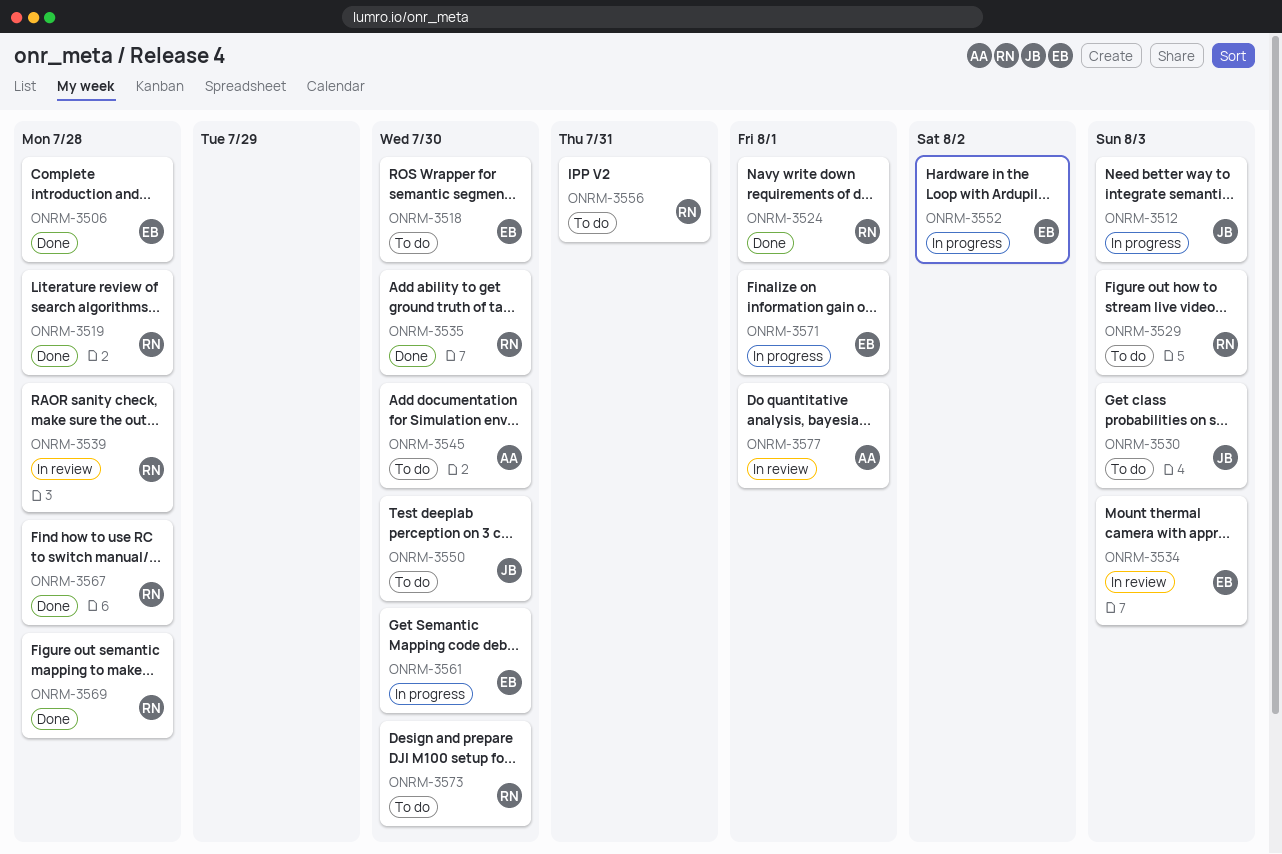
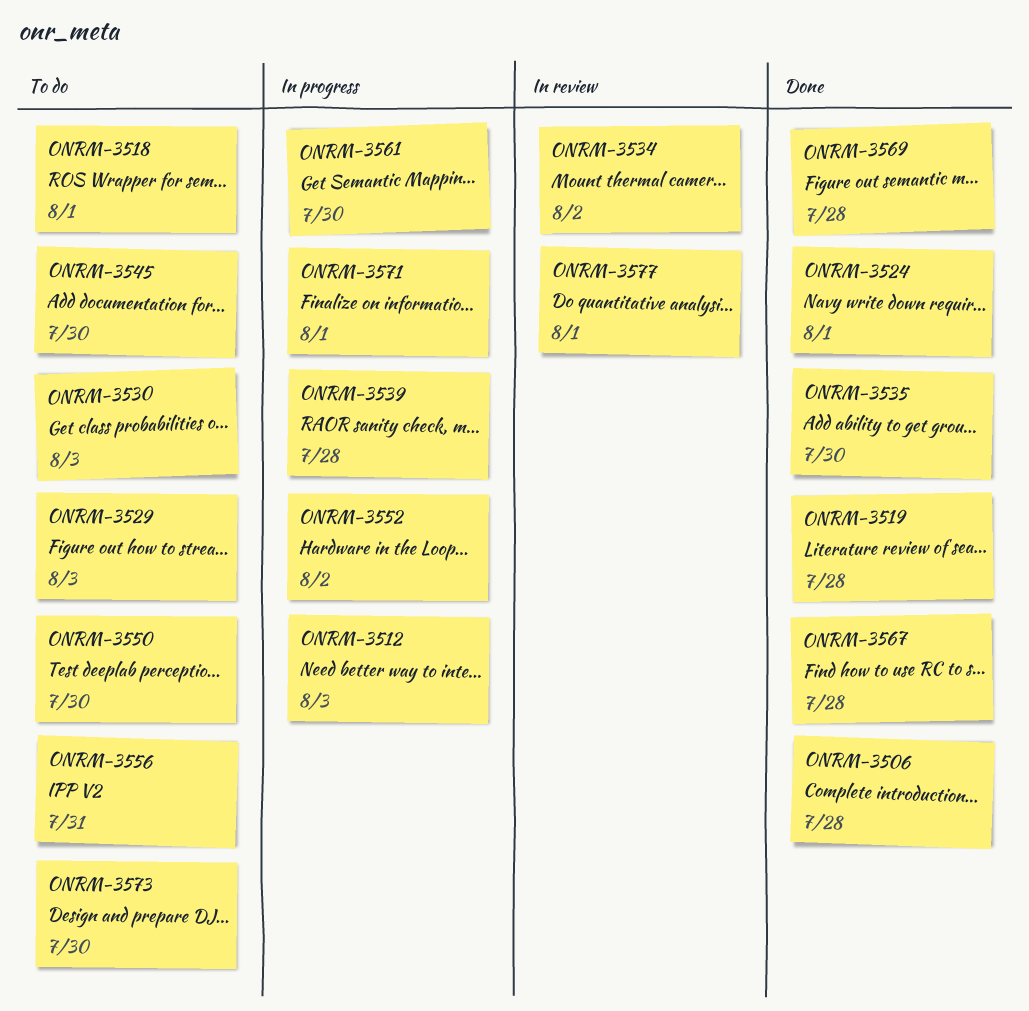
ONRM-3518, due: Jul 30 -> Aug 1
ONRM-3534, due: Aug 3 -> Aug 2
ONRM-3539, status: In review -> In progress

